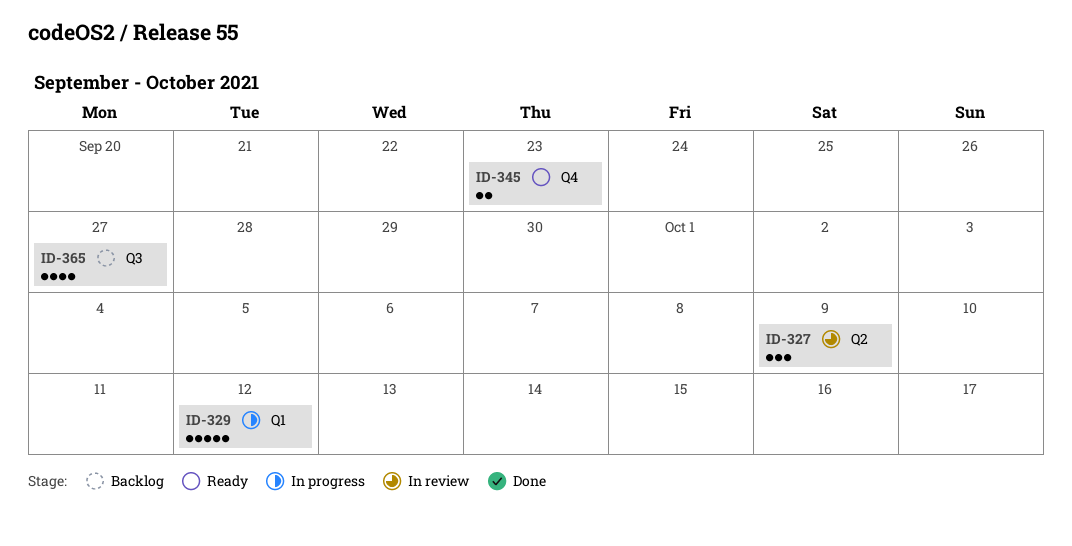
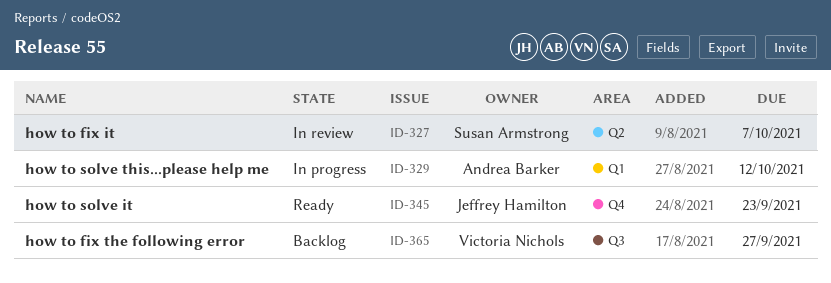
ID-327, due: Oct 9 -> Oct 7

